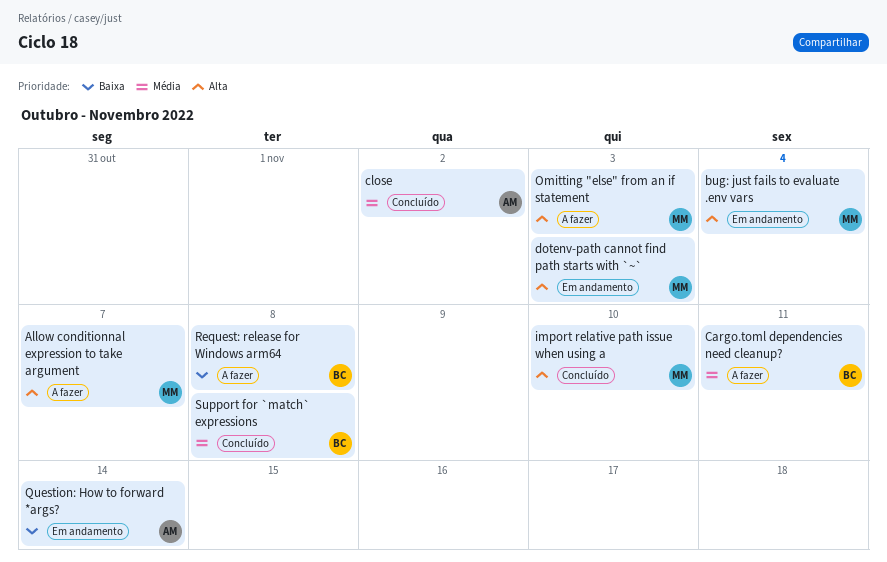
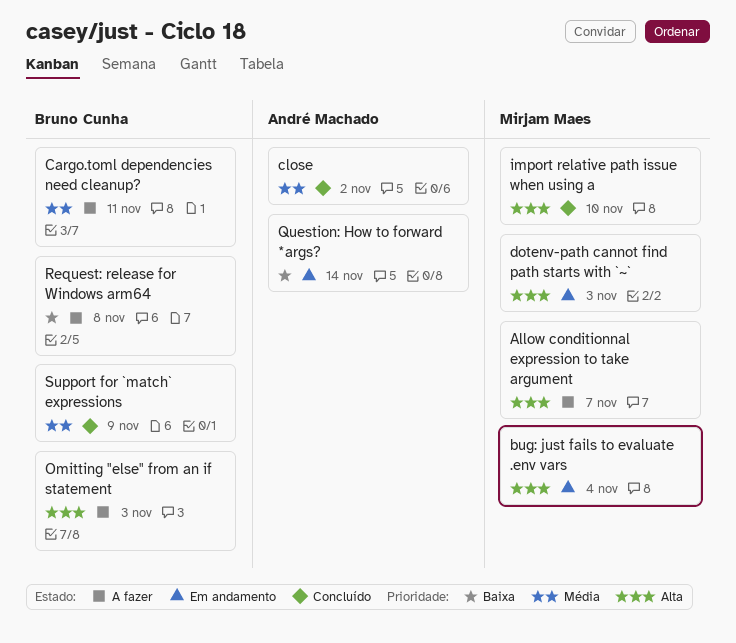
Omitting "else" from an if statement, owner: Mirjam Maes -> Bruno Cunha
Support for `match` expressions, due: Nov 8 -> Nov 9

